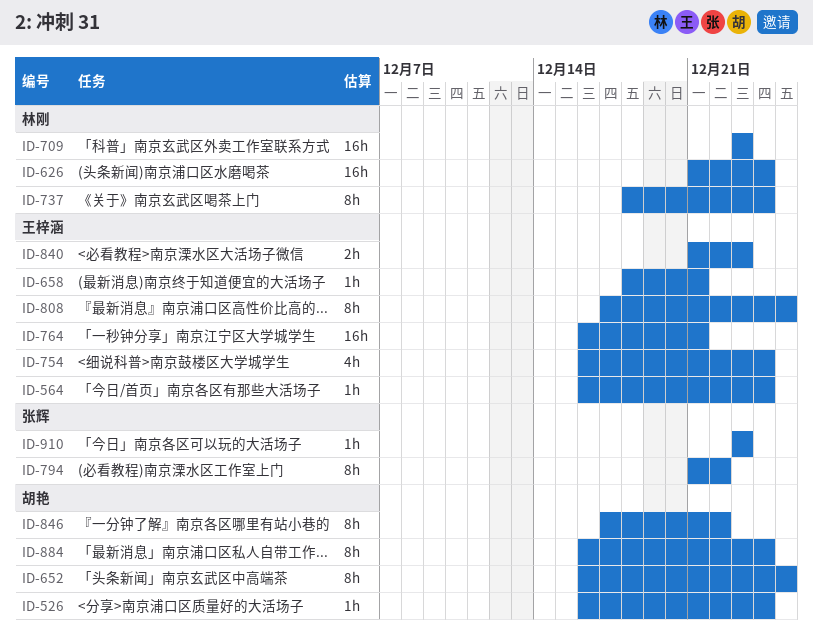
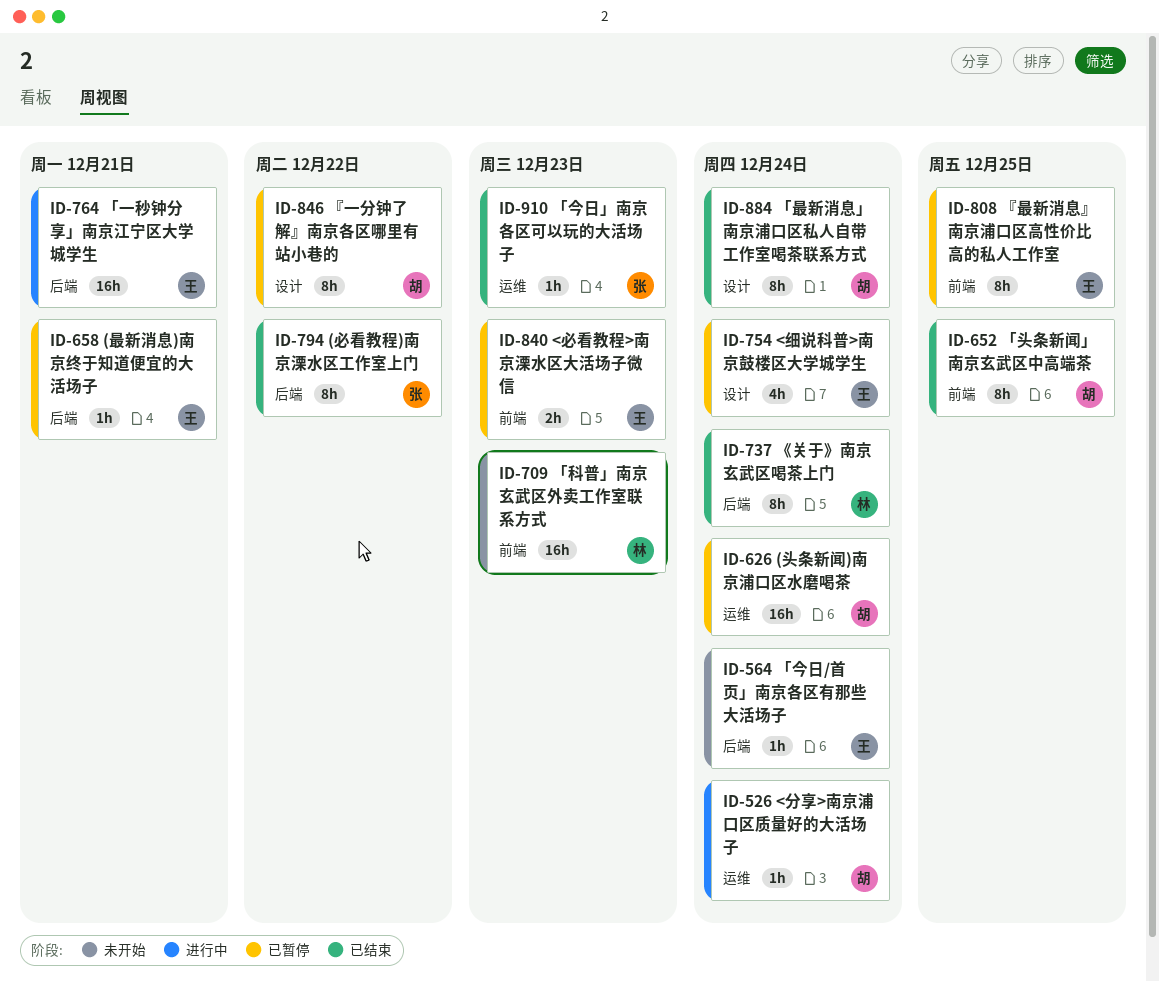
ID-626, owner: 林刚 -> 胡艳

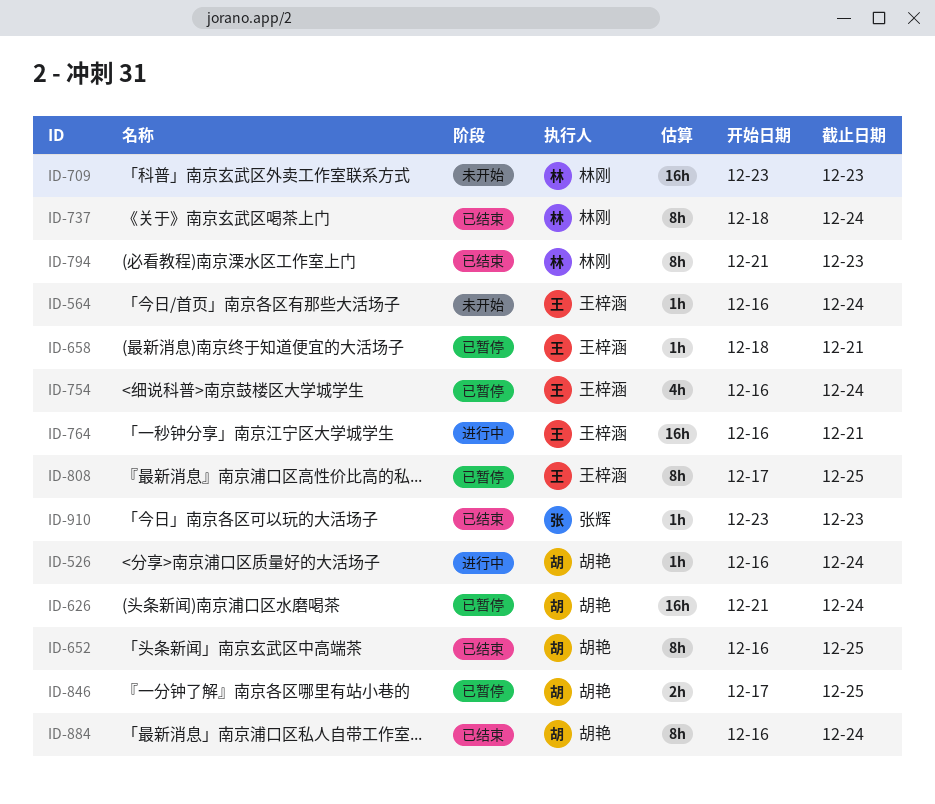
ID-794, owner: 张辉 -> 林刚
ID-794, due: Dec 22 -> Dec 23
ID-840: present -> none
ID-846, estimate: 8h -> 2h
ID-846, due: Dec 22 -> Dec 25

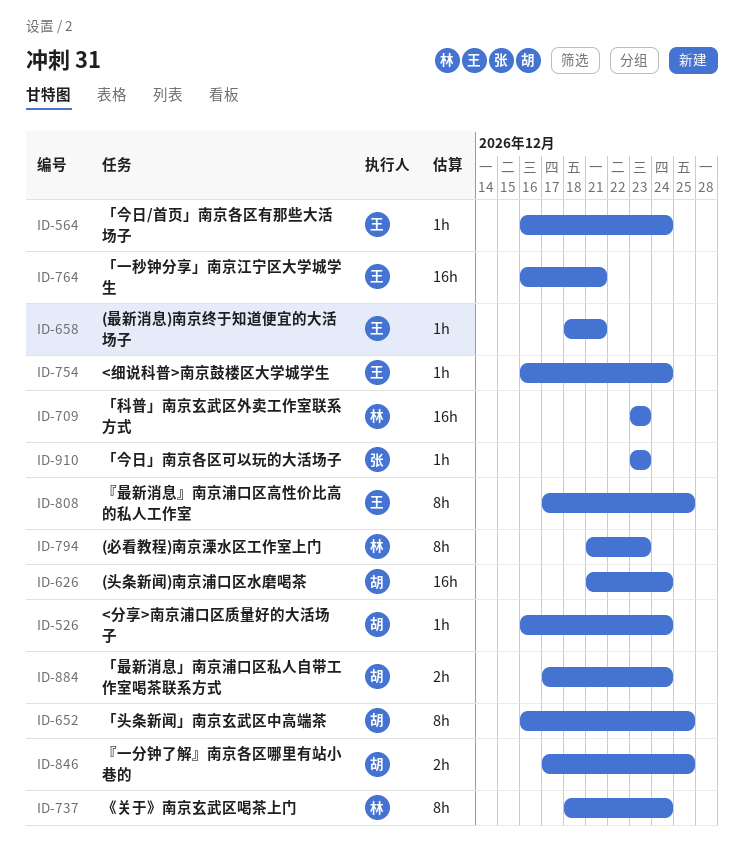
ID-754, estimate: 4h -> 1h
ID-884, estimate: 8h -> 2h
ID-884, start: Dec 16 -> Dec 17

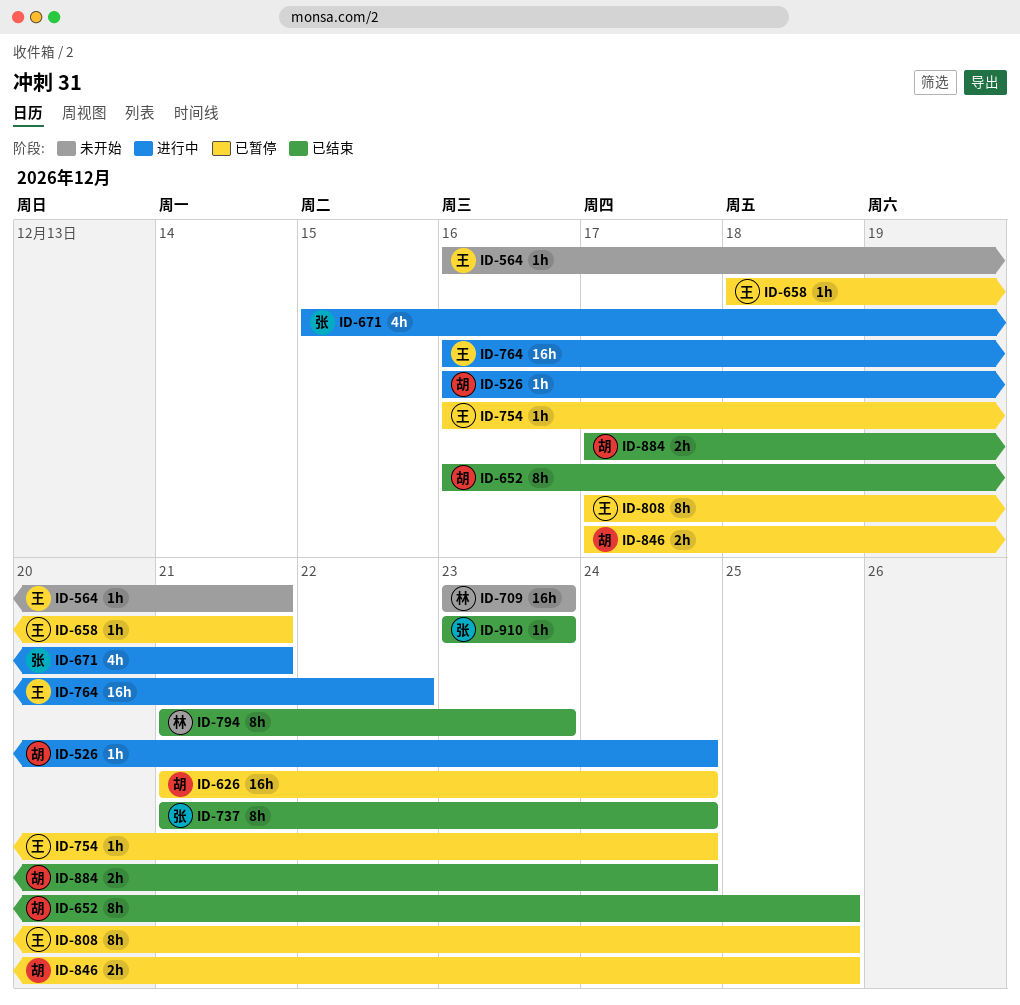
ID-564, due: Dec 24 -> Dec 21
ID-671: none -> present
ID-737, owner: 林 -> 张
ID-737, start: Dec 18 -> Dec 21
ID-764, due: Dec 21 -> Dec 22

